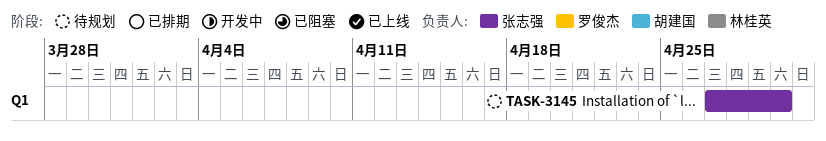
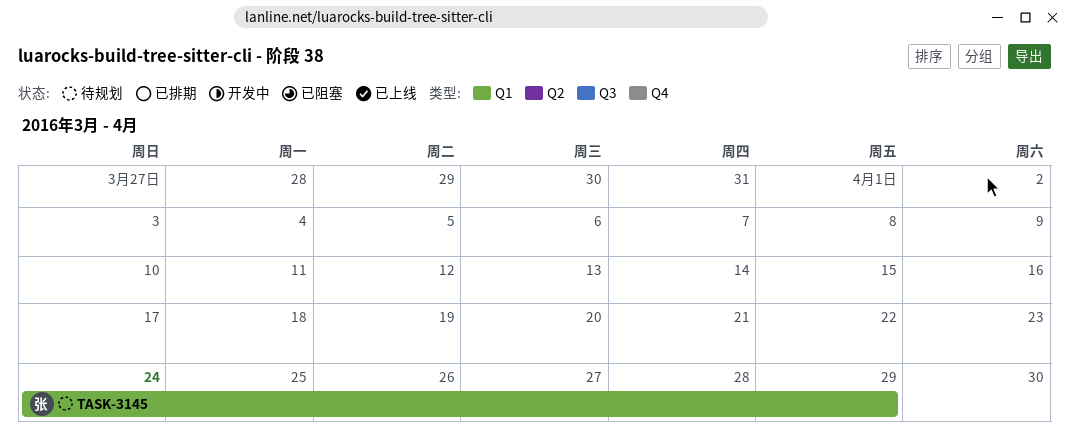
TASK-3145, start: Apr 27 -> Apr 24
TASK-3145, due: Apr 30 -> Apr 29

